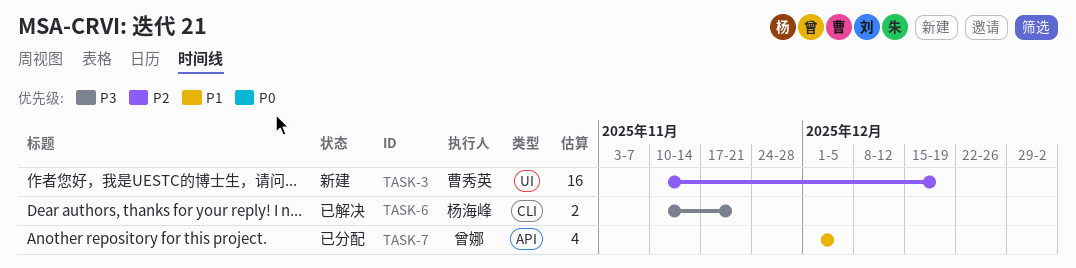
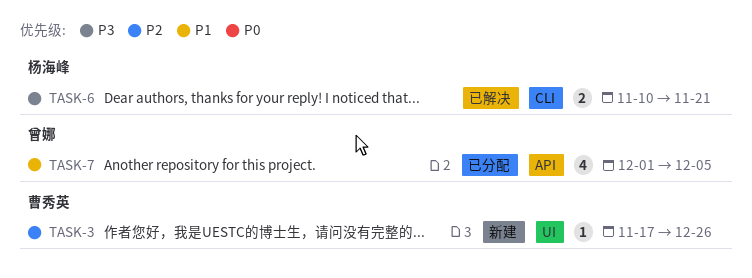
TASK-3, estimate: 16 -> 1
TASK-3, start: Nov 10 -> Nov 17
TASK-3, due: Dec 19 -> Dec 26

